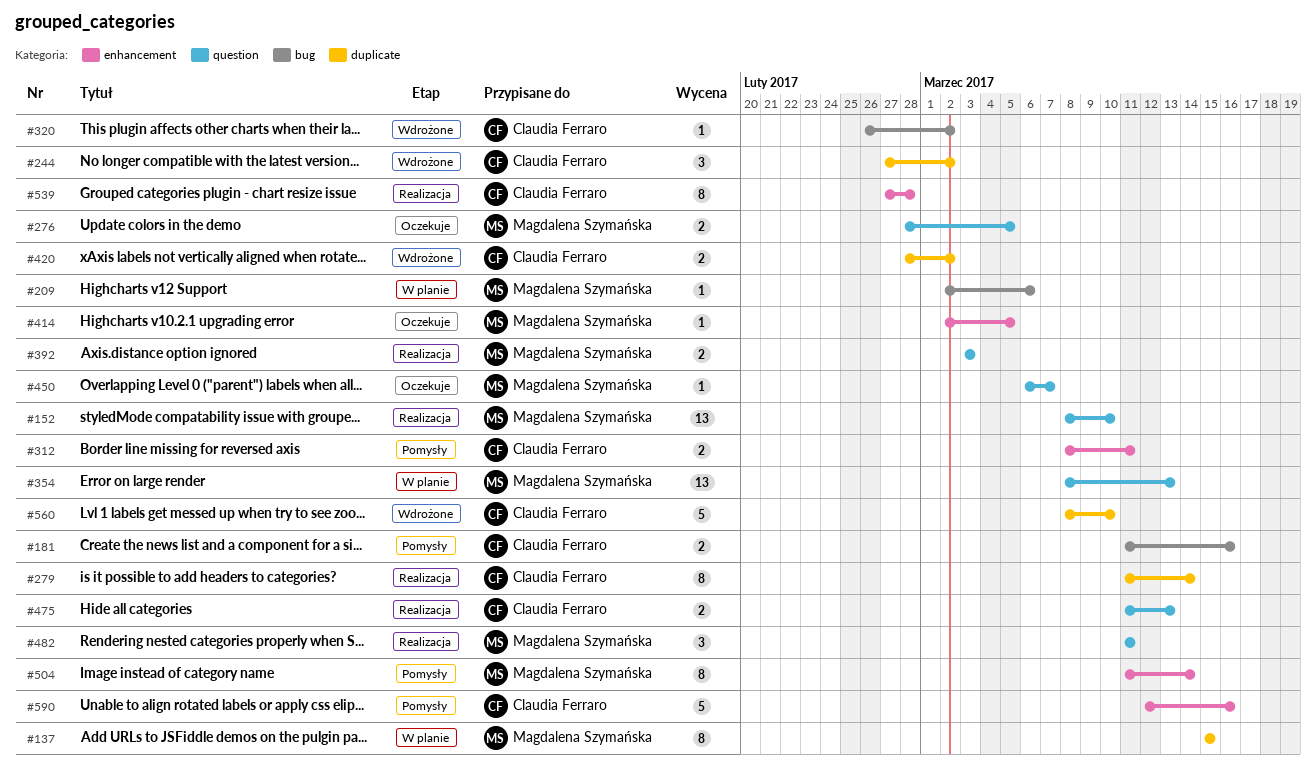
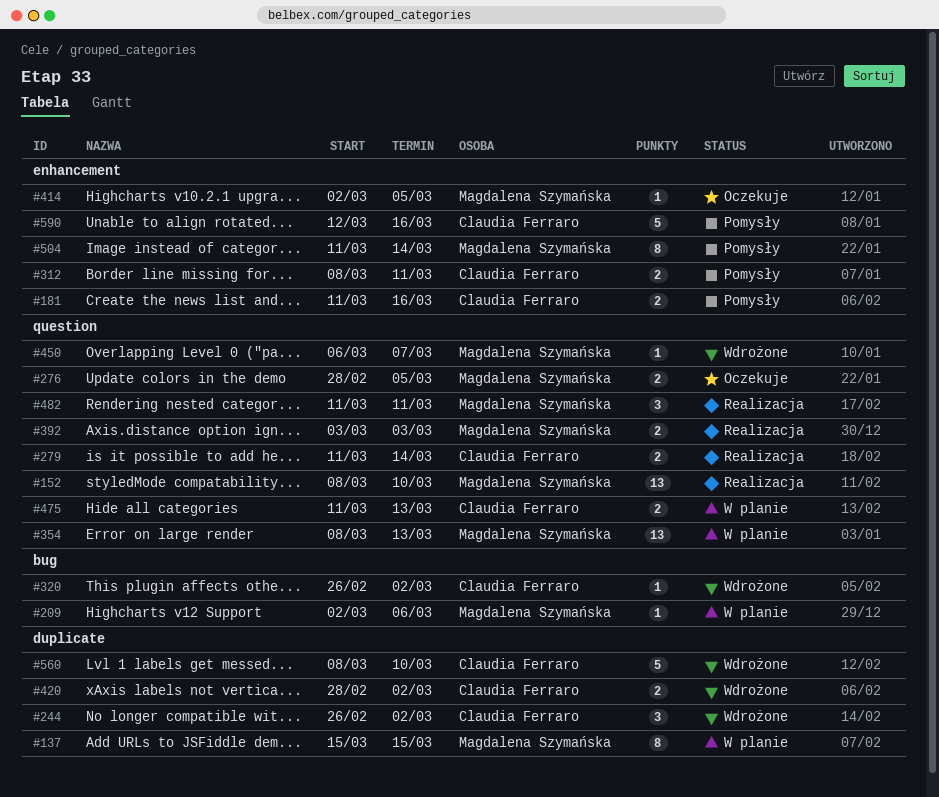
#181, label: bug -> enhancement
#244, start: Feb 27 -> Feb 26
#279, label: duplicate -> question
#279, estimate: 8 -> 2
#450, status: Oczekuje -> Wdrożone
#475, status: Realizacja -> W planie
#539: present -> none

